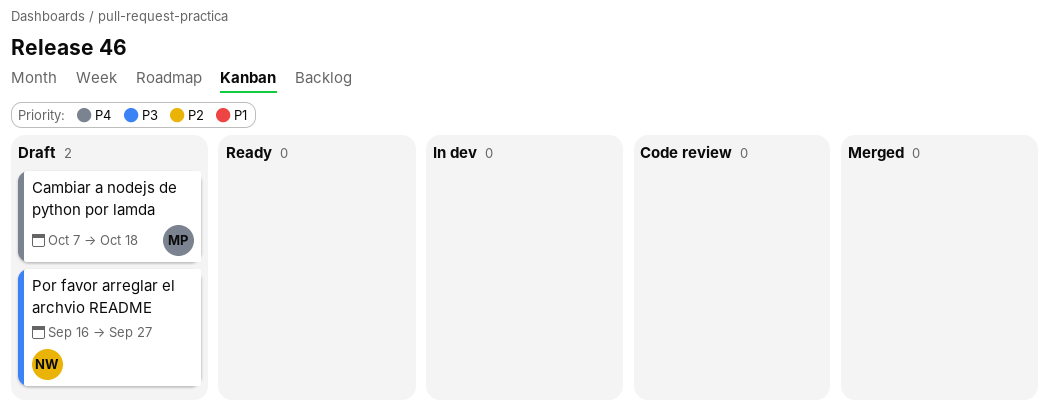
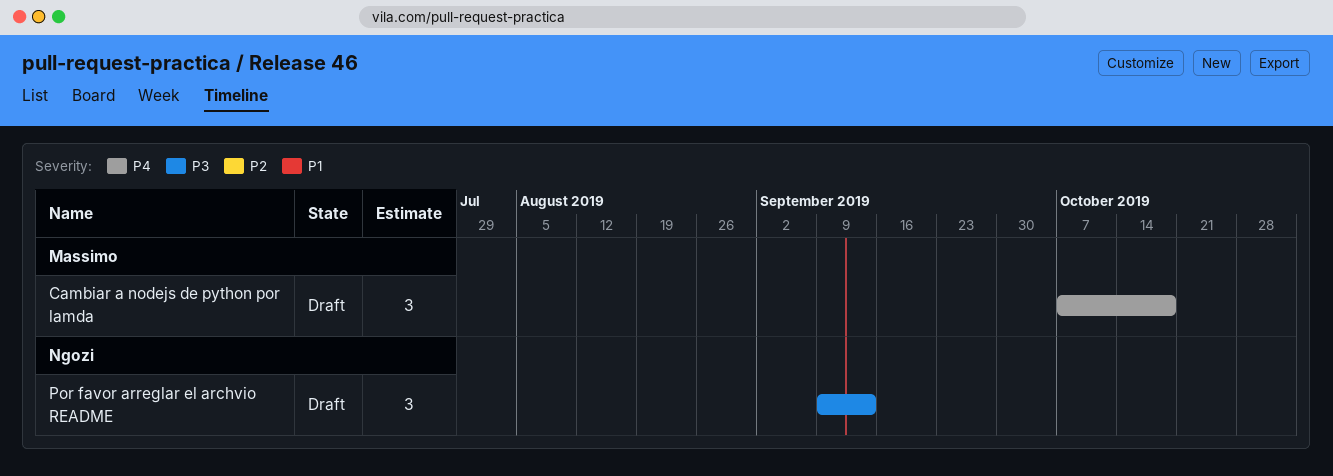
Por favor arreglar el archvio README, start: Sep 16 -> Sep 9
Por favor arreglar el archvio README, due: Sep 27 -> Sep 13

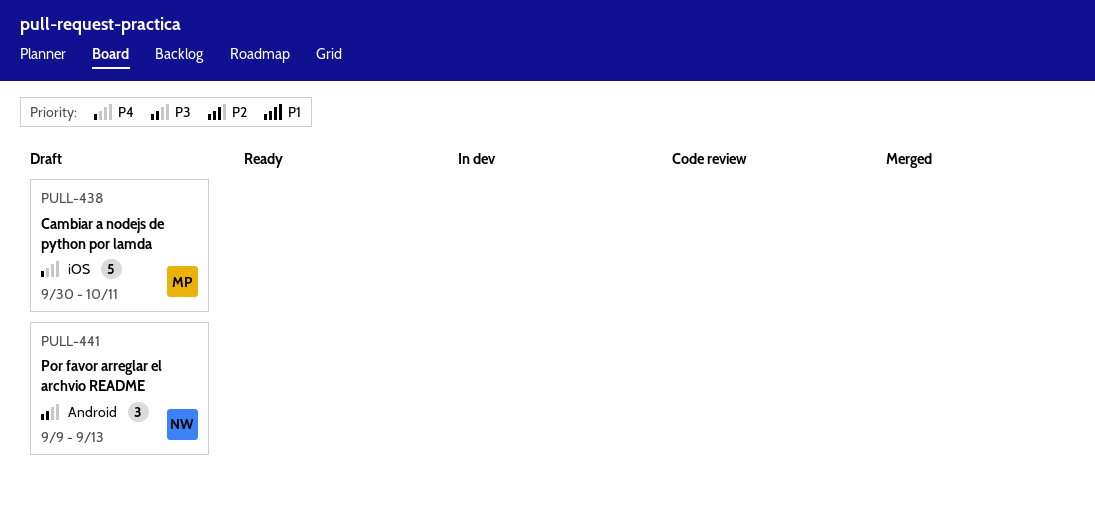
Cambiar a nodejs de python por lamda, estimate: 3 -> 5
Cambiar a nodejs de python por lamda, start: Oct 7 -> Sep 30
Cambiar a nodejs de python por lamda, due: Oct 18 -> Oct 11

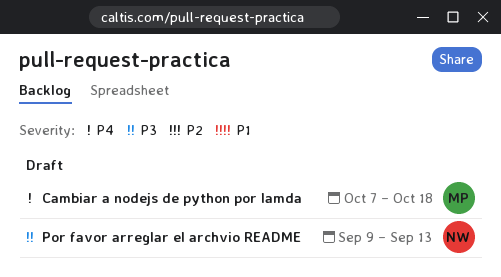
Cambiar a nodejs de python por lamda, start: Sep 30 -> Oct 7
Cambiar a nodejs de python por lamda, due: Oct 11 -> Oct 18

